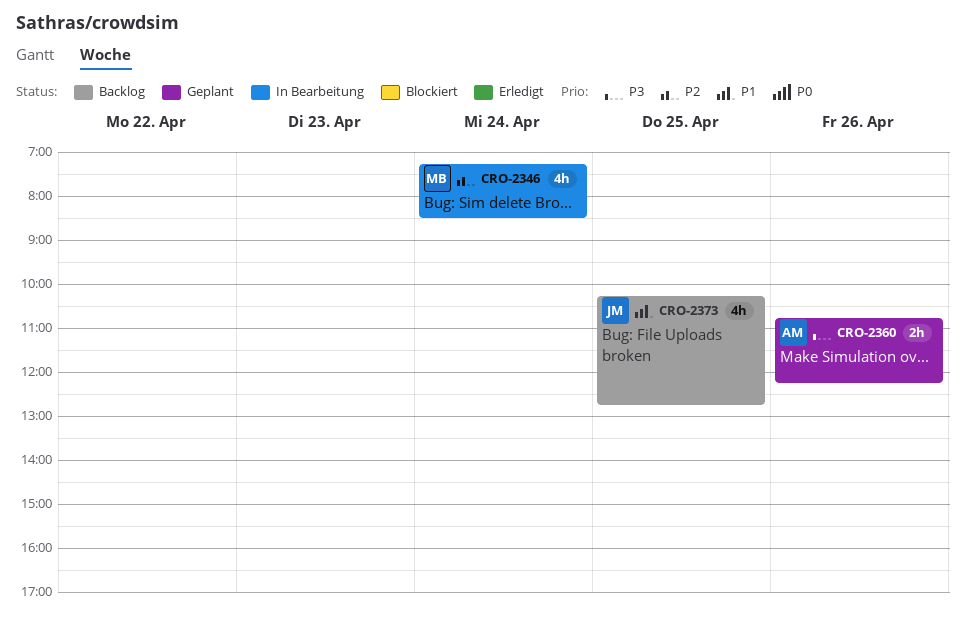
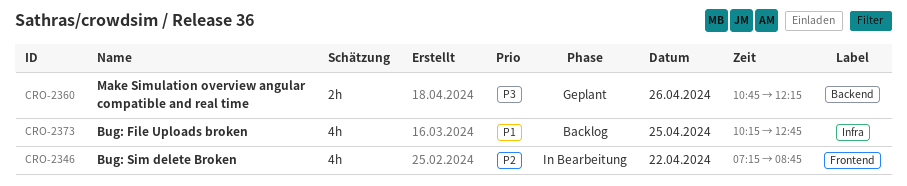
CRO-2346, day: Apr 24 -> Apr 22
CRO-2346, ends: 08:30 -> 08:45

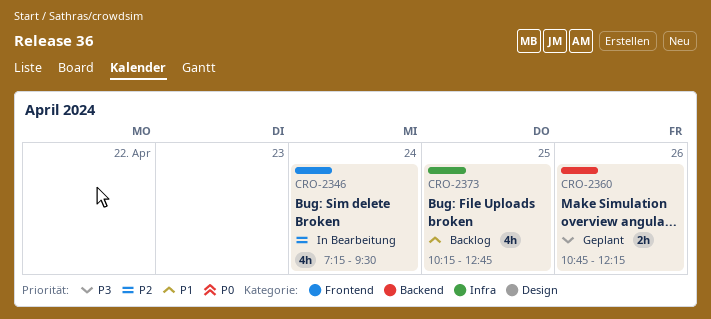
CRO-2346, day: Apr 22 -> Apr 24
CRO-2346, ends: 08:45 -> 09:30

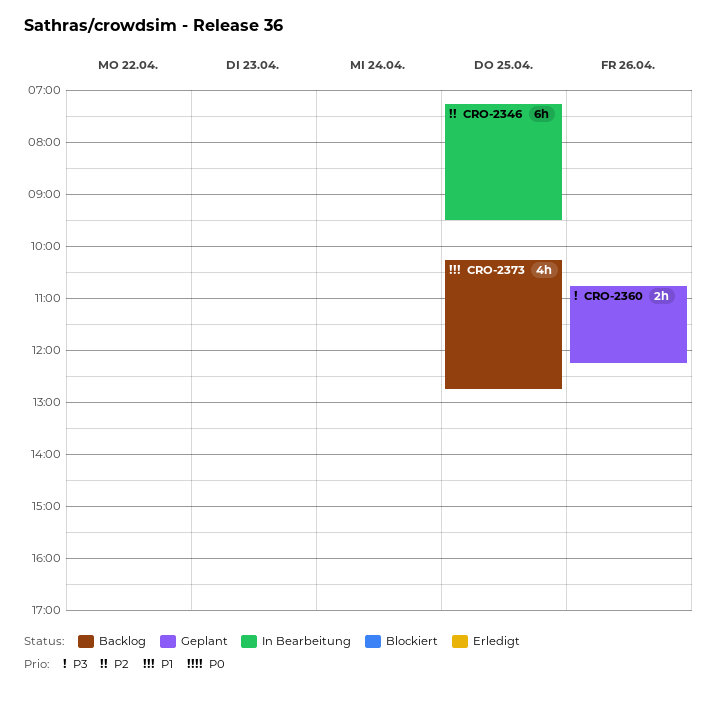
CRO-2346, estimate: 4h -> 6h
CRO-2346, day: Apr 24 -> Apr 25

